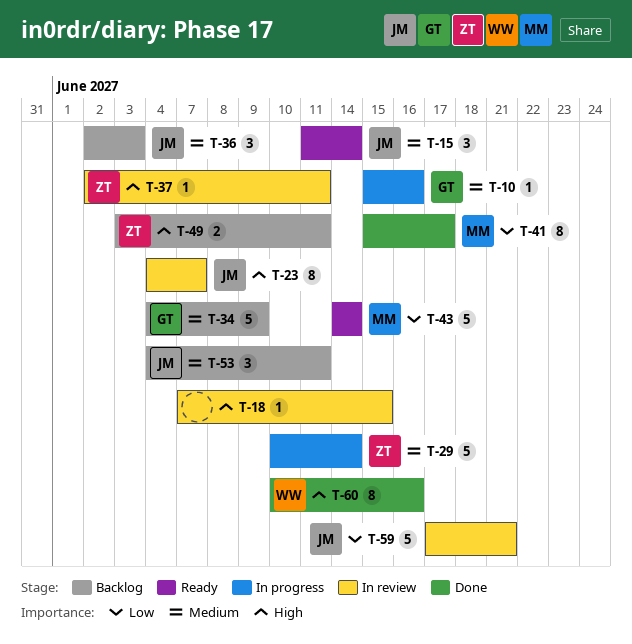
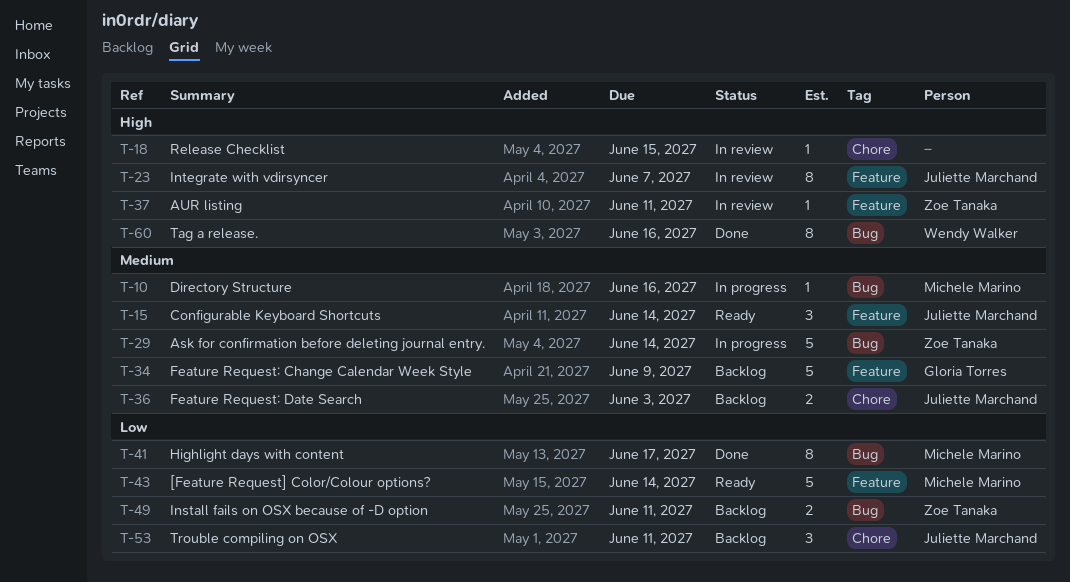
T-10, owner: Gloria Torres -> Michele Marino
T-36, estimate: 3 -> 2
T-49, priority: High -> Low
T-53, priority: Medium -> Low
T-59: present -> none

